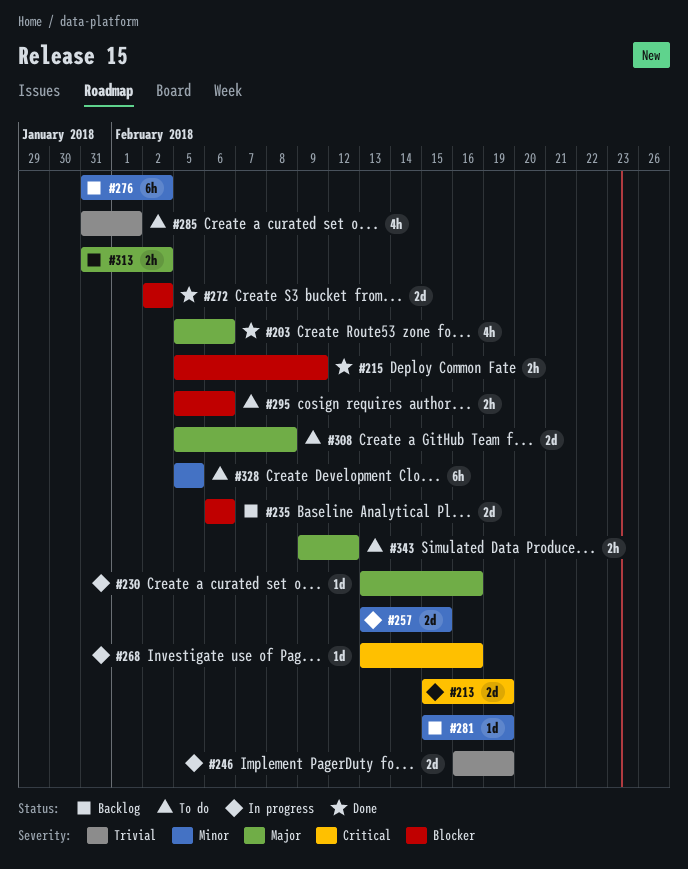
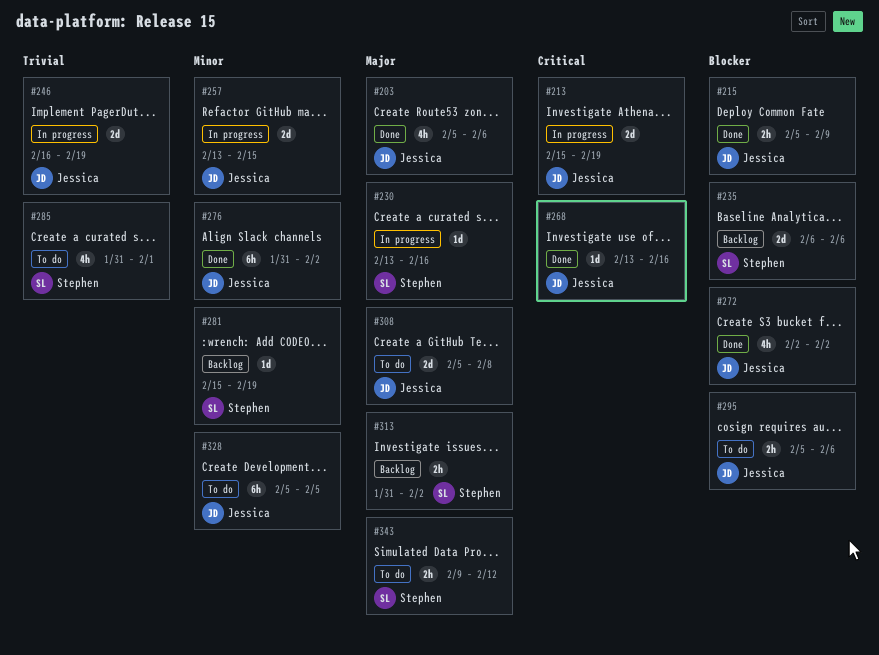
#268, status: In progress -> Done
#272, estimate: 2d -> 4h
#276, status: Backlog -> Done

